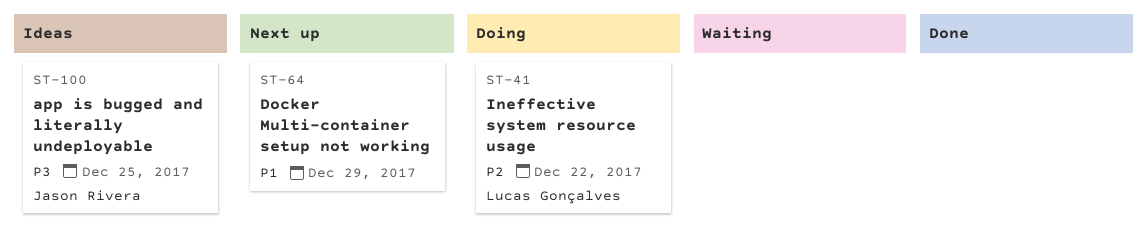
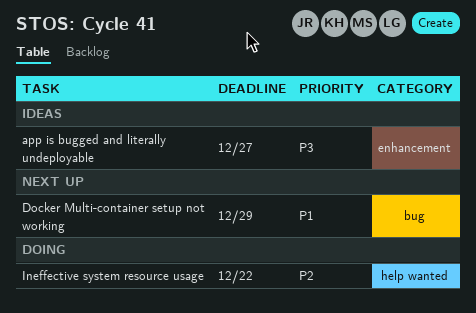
app is bugged and literally undeployable, due: Dec 25 -> Dec 27

